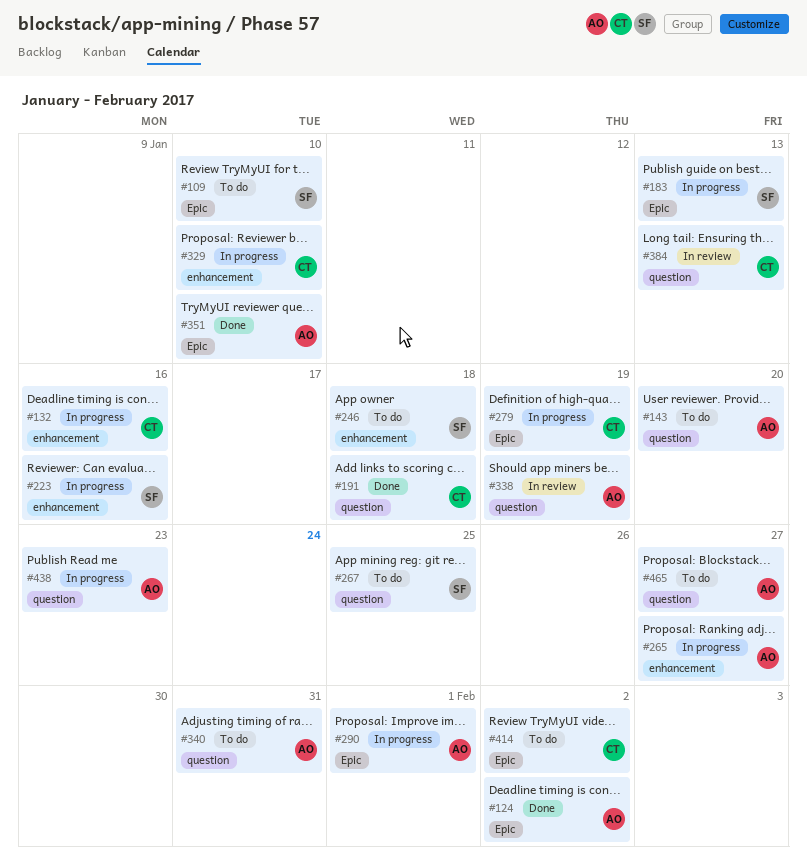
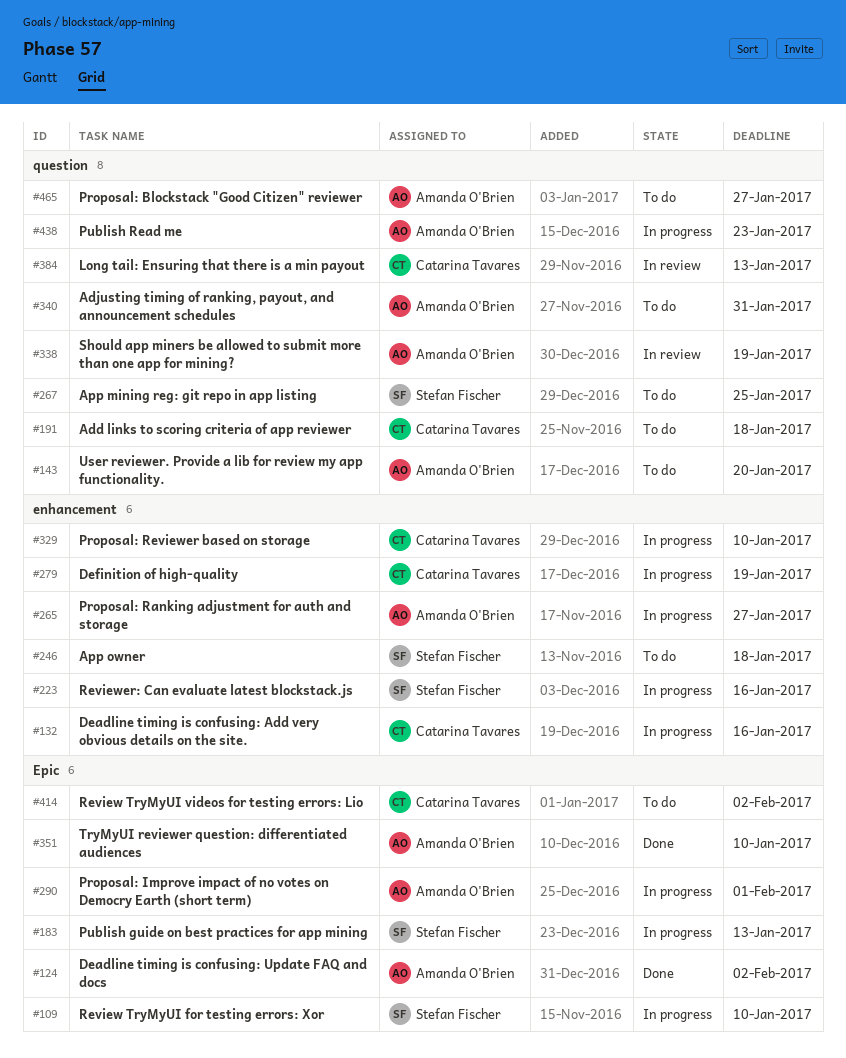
#109, status: To do -> In progress
#191, status: Done -> To do
#279, label: Epic -> enhancement

